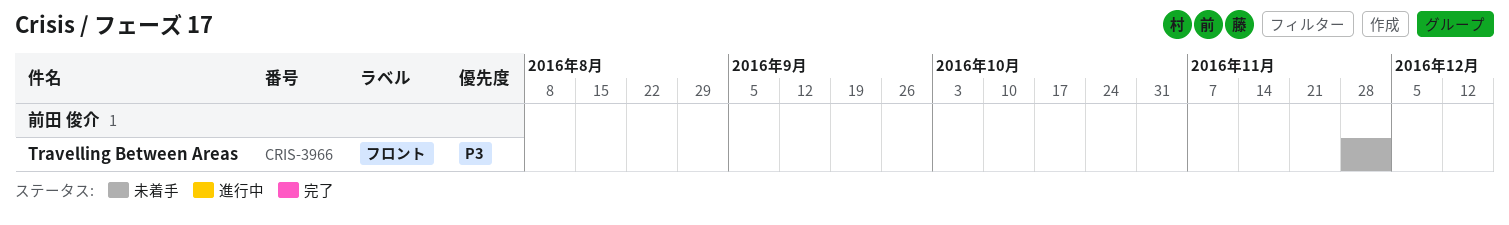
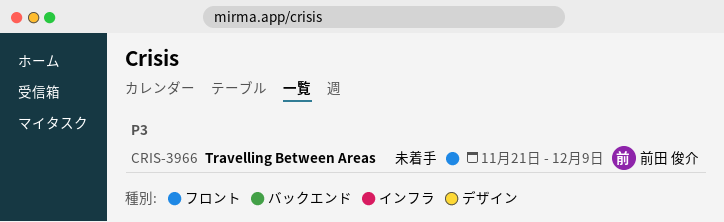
CRIS-3966, start: Nov 28 -> Nov 21
CRIS-3966, due: Dec 2 -> Dec 9

